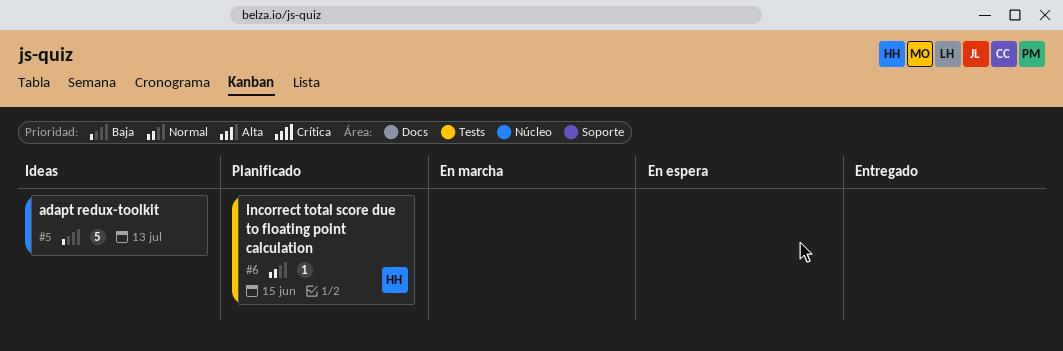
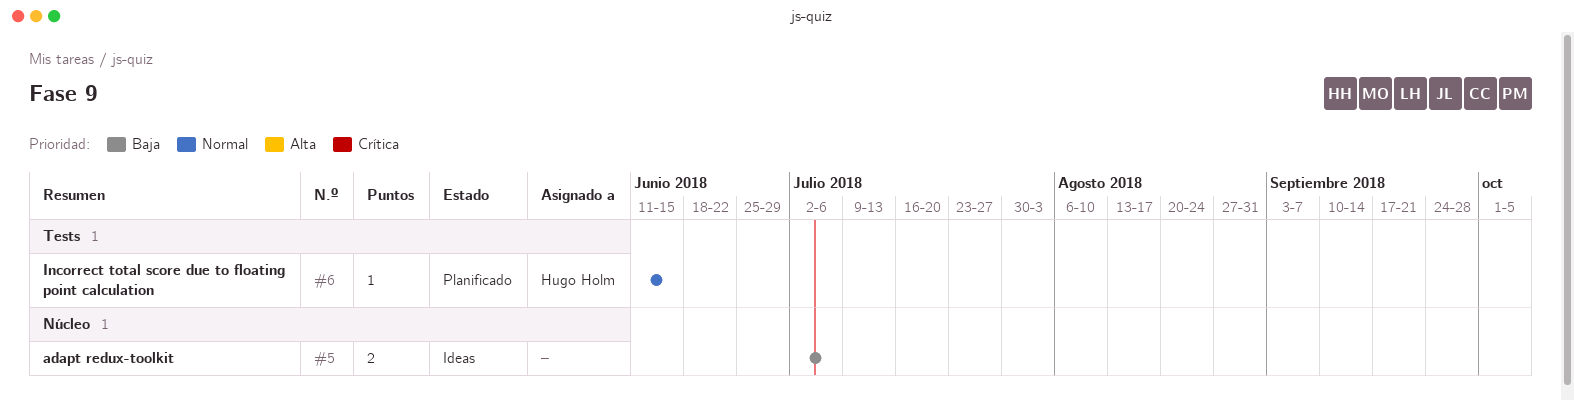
#5, estimate: 5 -> 2
#5, due: Jul 13 -> Jul 6

